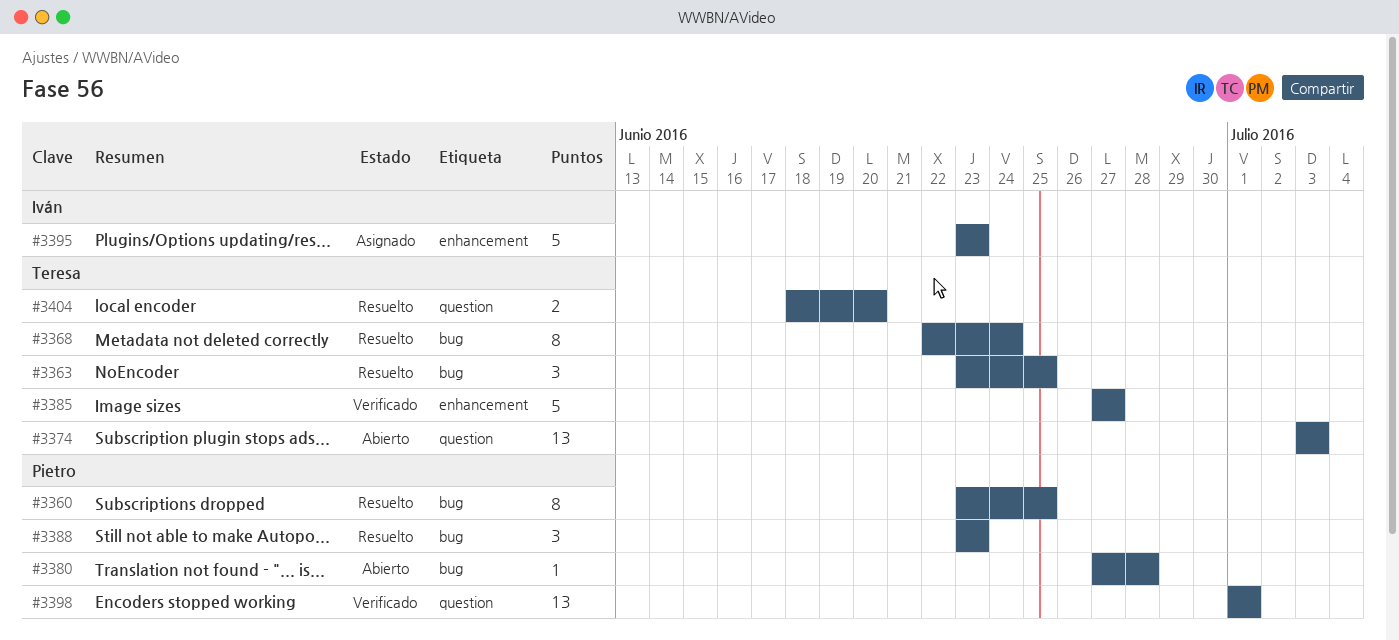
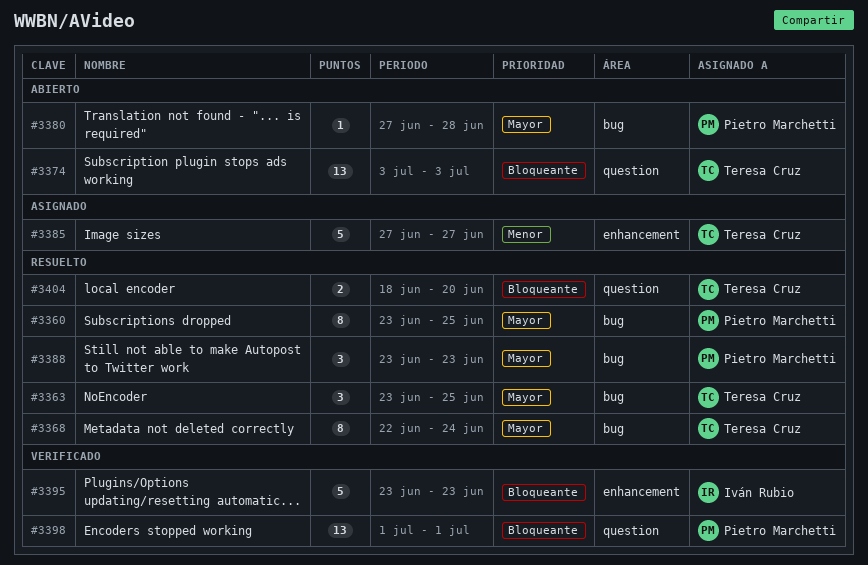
#3385, status: Verificado -> Asignado
#3395, status: Asignado -> Verificado

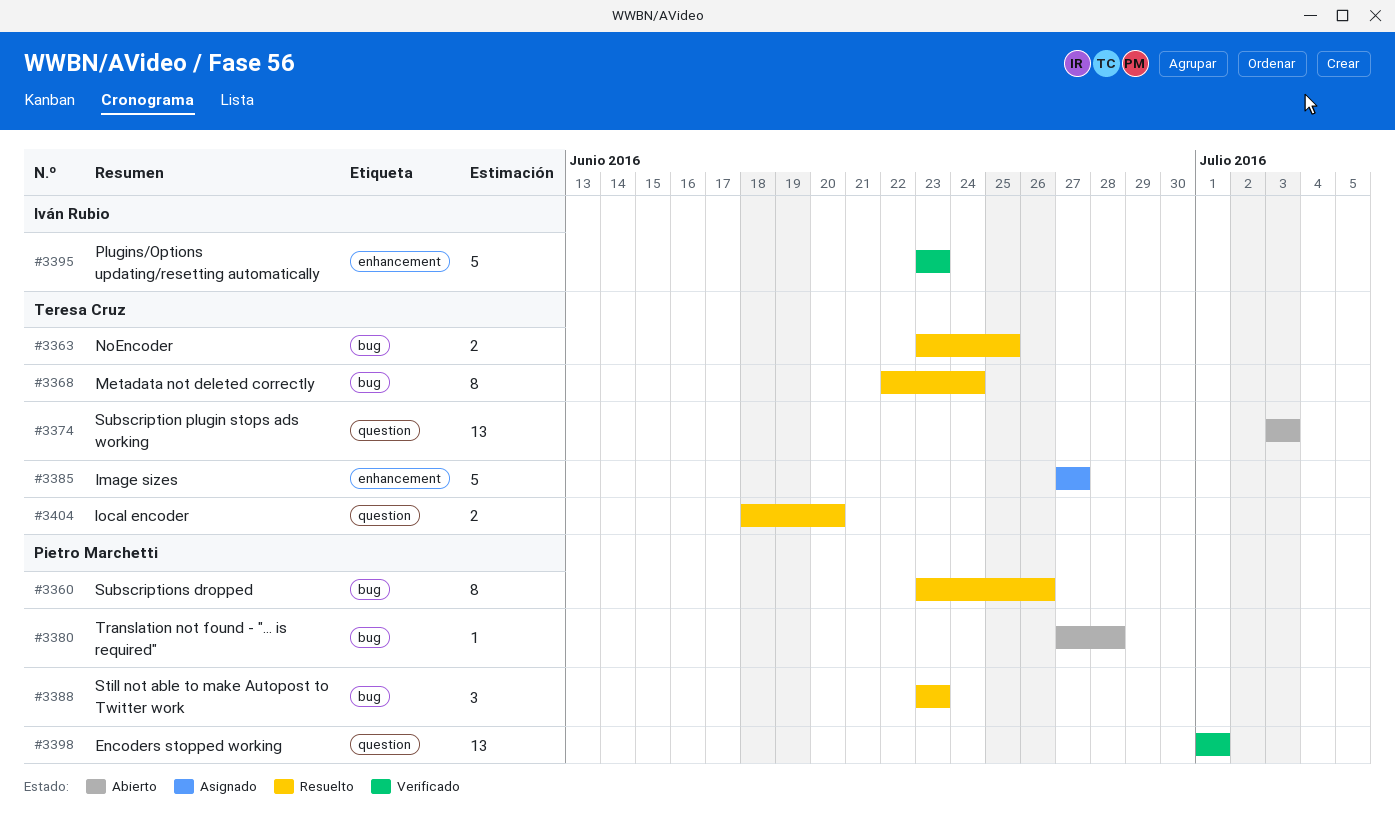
#3360, due: Jun 25 -> Jun 26
#3363, estimate: 3 -> 2

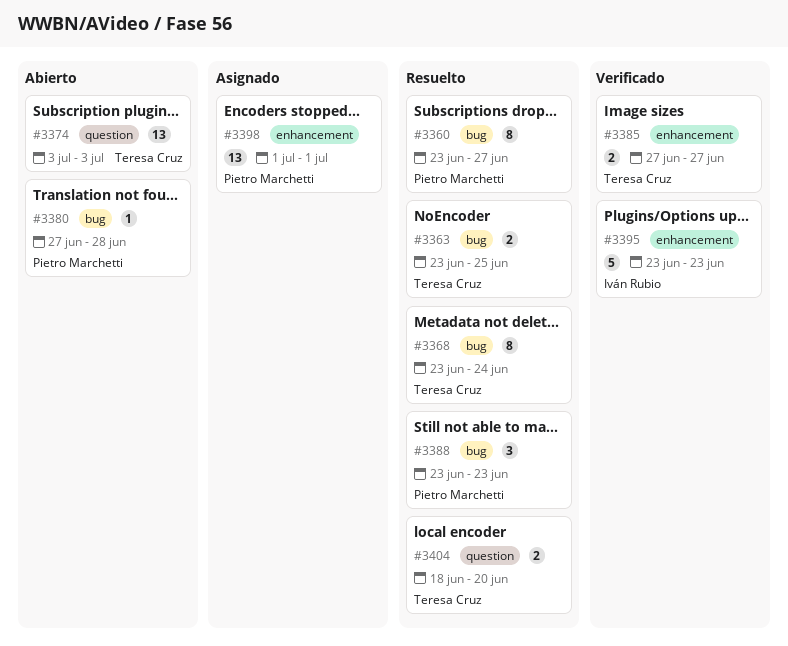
#3360, due: Jun 26 -> Jun 27
#3368, start: Jun 22 -> Jun 23
#3385, status: Asignado -> Verificado
#3385, estimate: 5 -> 2
#3398, status: Verificado -> Asignado
#3398, label: question -> enhancement

